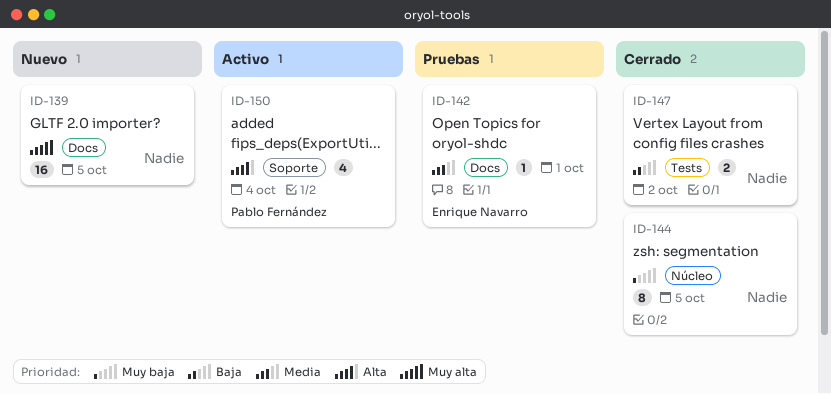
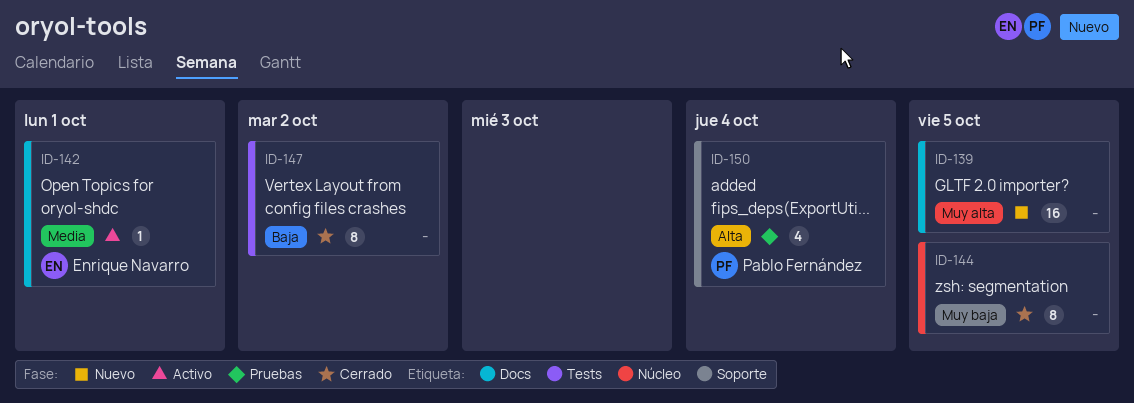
ID-142, status: Pruebas -> Activo
ID-147, estimate: 2 -> 8
ID-150, status: Activo -> Pruebas

